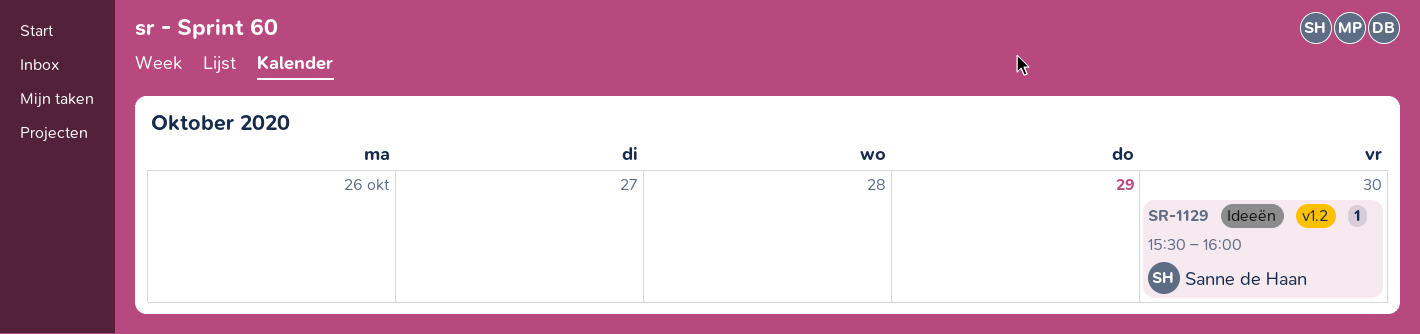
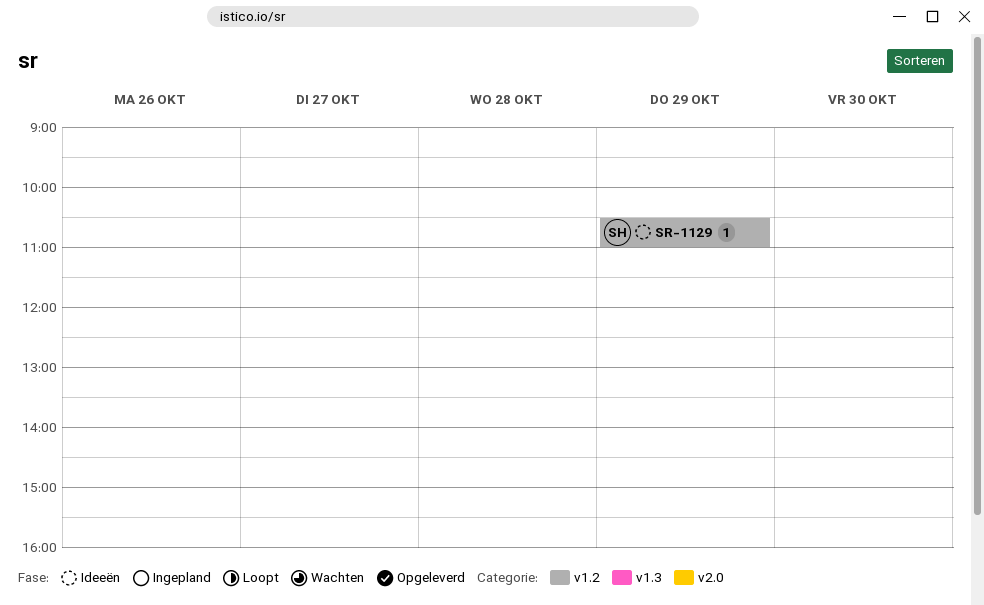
SR-1129, day: Oct 30 -> Oct 29
SR-1129, begins: 15:30 -> 10:30
SR-1129, ends: 16:00 -> 11:00

